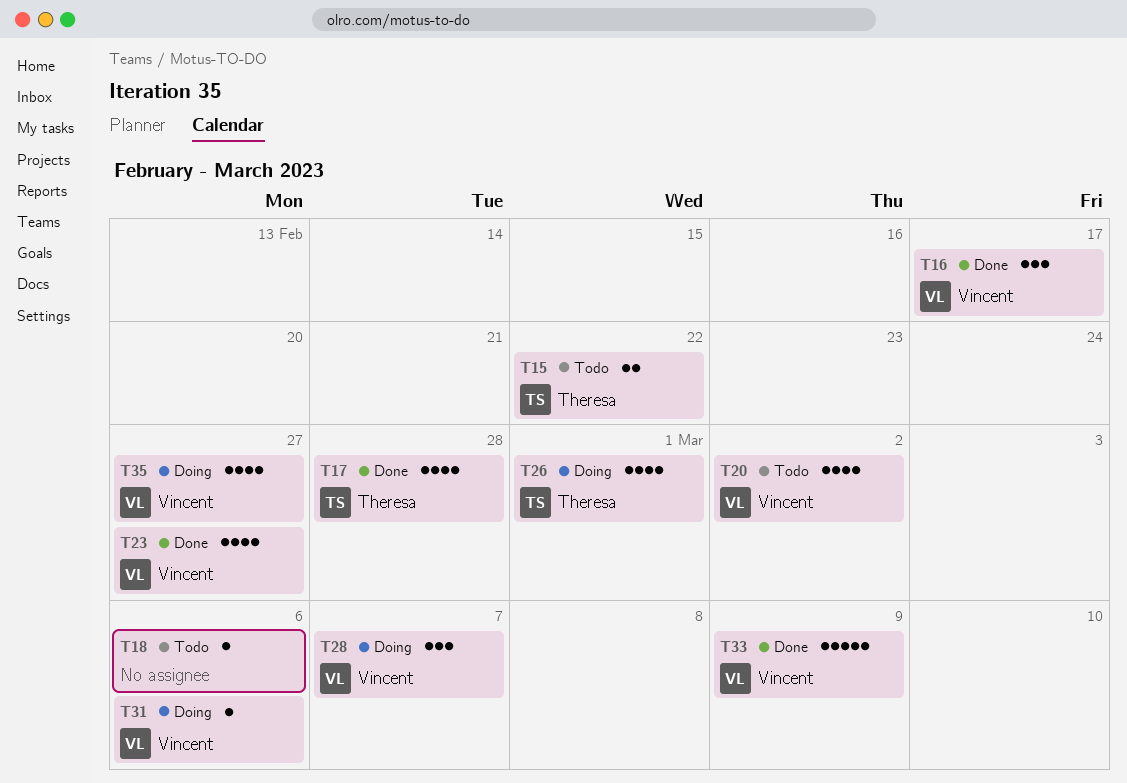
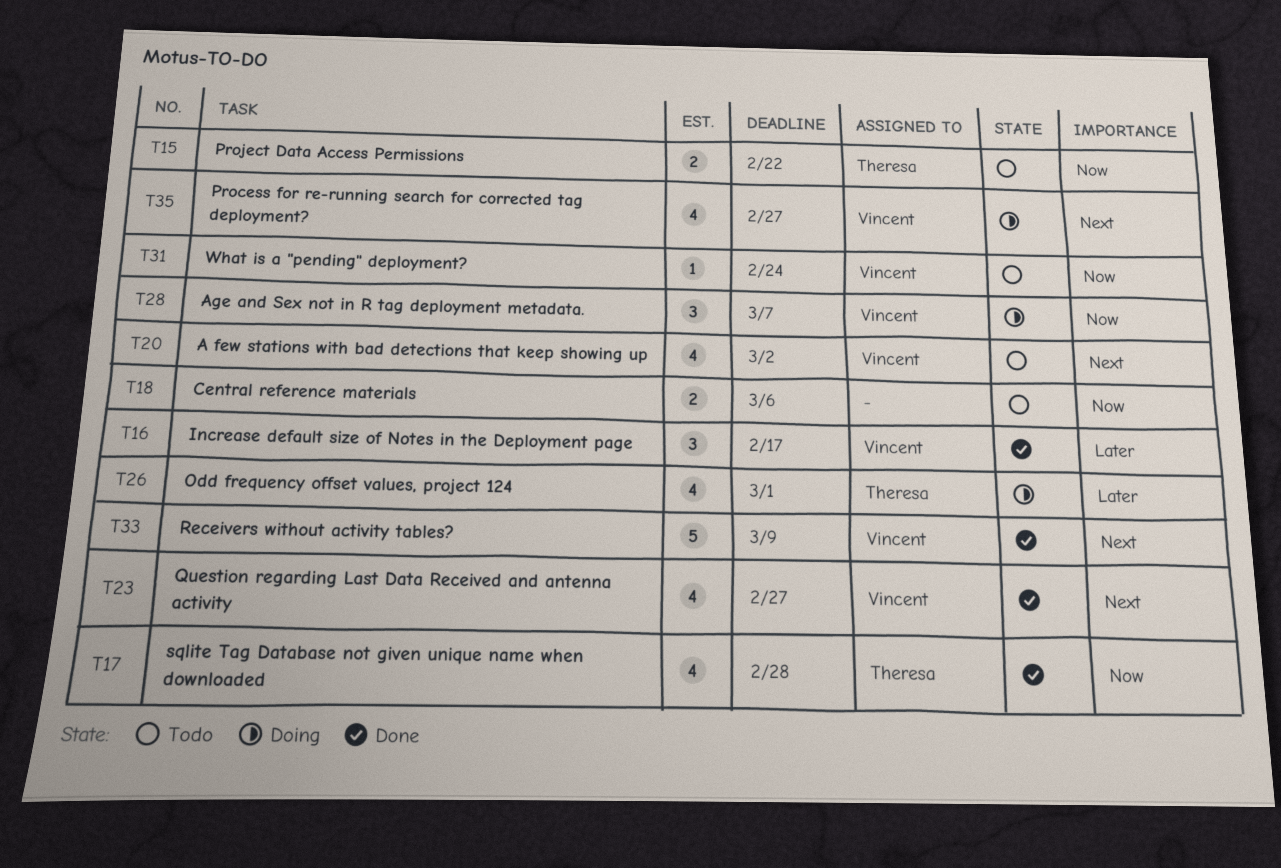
T18, estimate: 1 -> 2
T31, status: Doing -> Todo
T31, due: Mar 6 -> Feb 24

